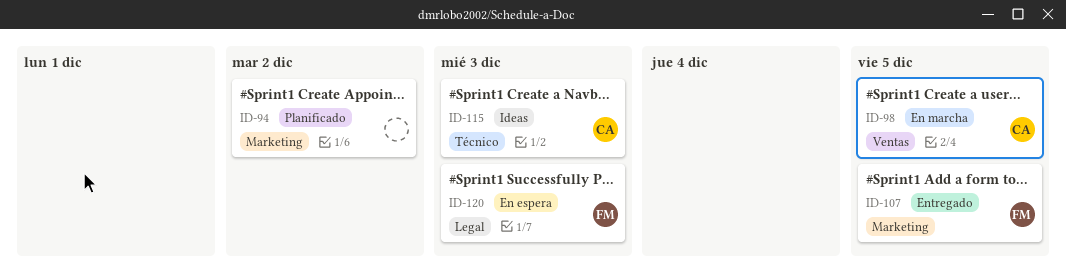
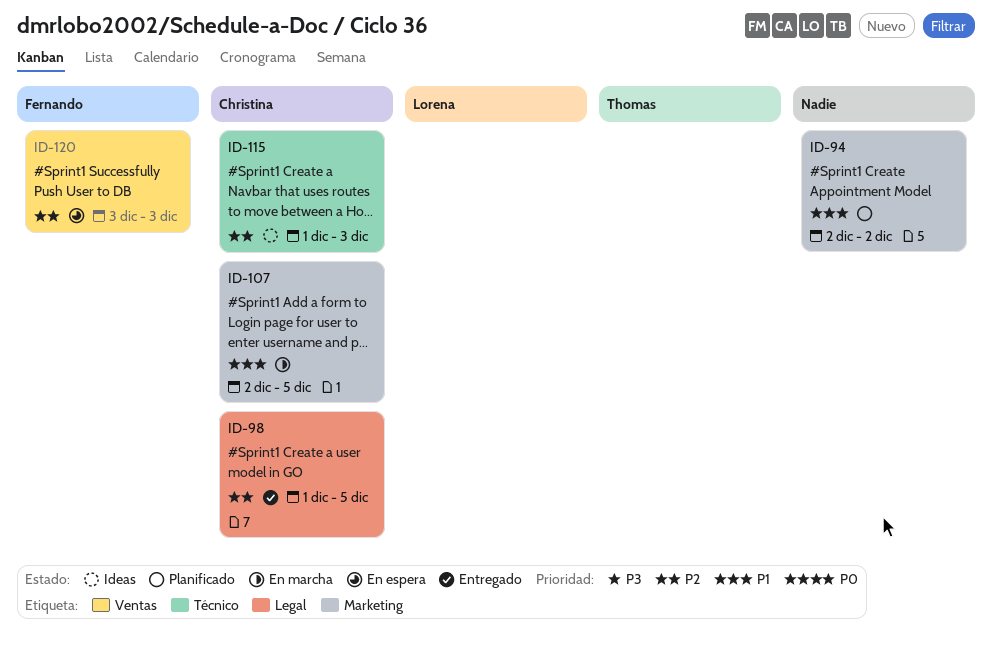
ID-98, status: En marcha -> Entregado
ID-98, label: Ventas -> Legal
ID-107, status: Entregado -> En marcha
ID-107, owner: Fernando -> Christina
ID-120, label: Legal -> Ventas

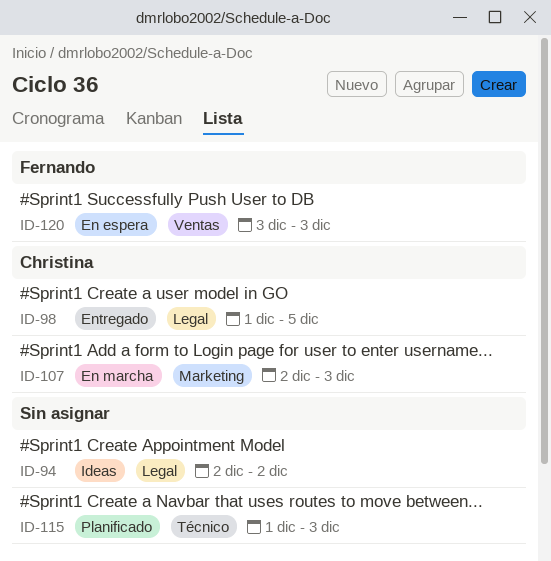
ID-94, status: Planificado -> Ideas
ID-94, label: Marketing -> Legal
ID-107, due: Dec 5 -> Dec 3
ID-115, status: Ideas -> Planificado
ID-115, owner: Christina -> none

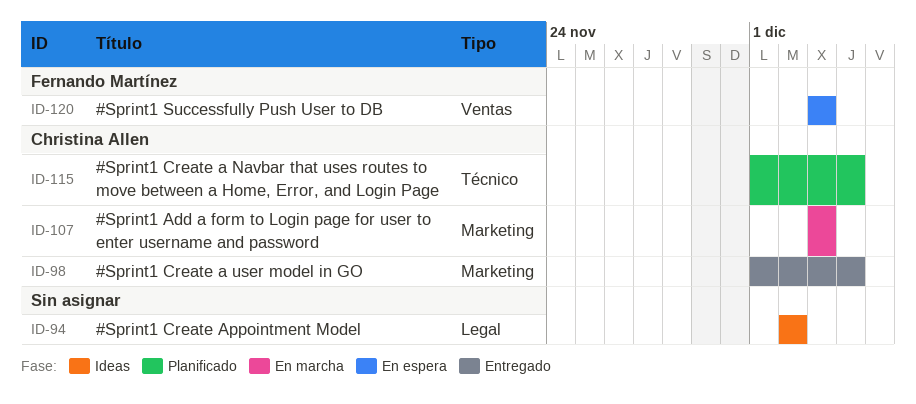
ID-98, label: Legal -> Marketing
ID-98, due: Dec 5 -> Dec 4
ID-107, start: Dec 2 -> Dec 3
ID-115, owner: none -> Christina Allen
ID-115, due: Dec 3 -> Dec 4

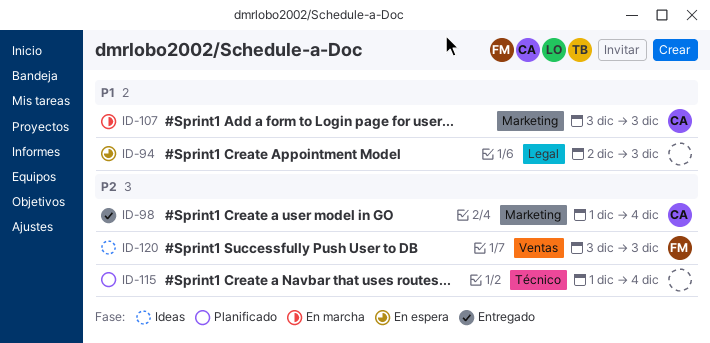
ID-94, status: Ideas -> En espera
ID-94, due: Dec 2 -> Dec 3
ID-115, owner: Christina Allen -> none
ID-120, status: En espera -> Ideas

